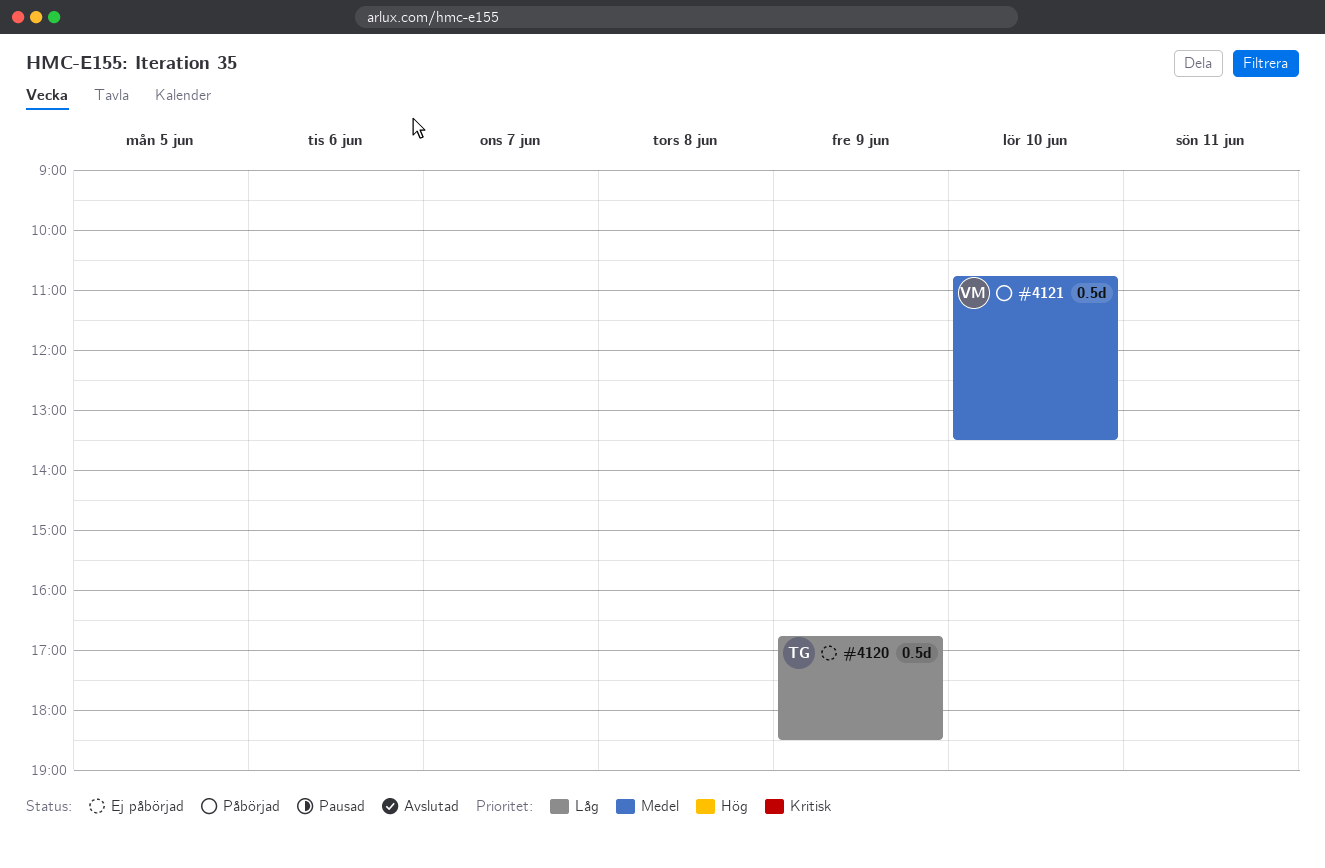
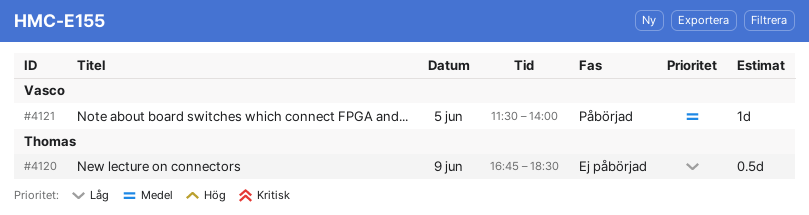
#4121, estimate: 0.5d -> 1d
#4121, day: Jun 10 -> Jun 5
#4121, begins: 10:45 -> 11:30
#4121, ends: 13:30 -> 14:00

